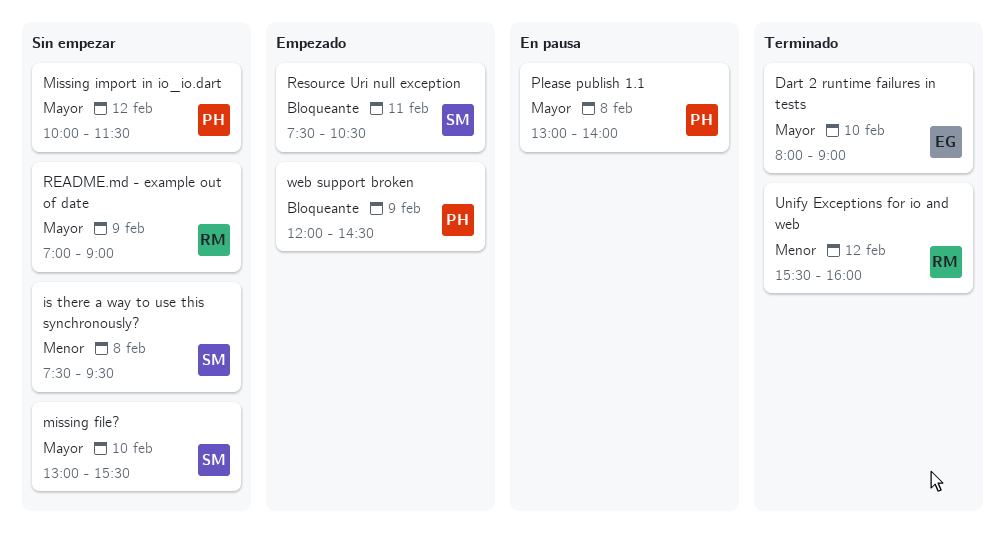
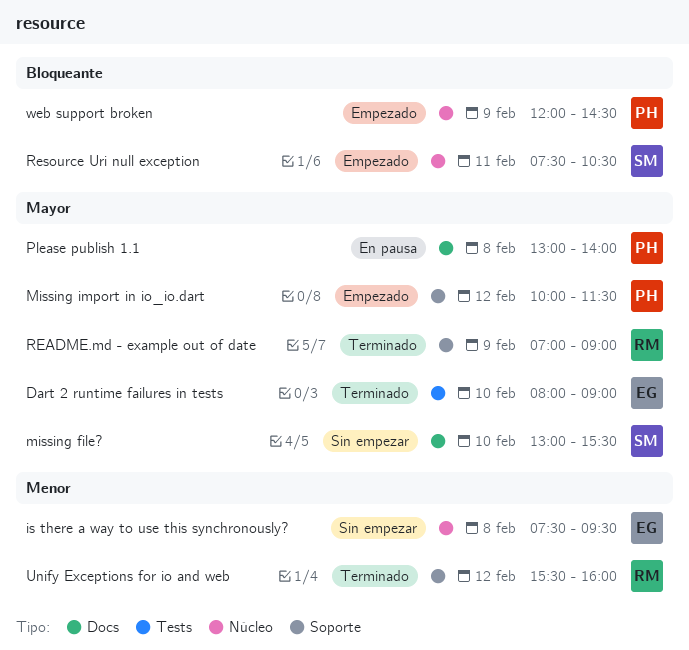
is there a way to use this synchronously?, owner: SM -> EG
Missing import in io_io.dart, status: Sin empezar -> Empezado
README.md - example out of date, status: Sin empezar -> Terminado

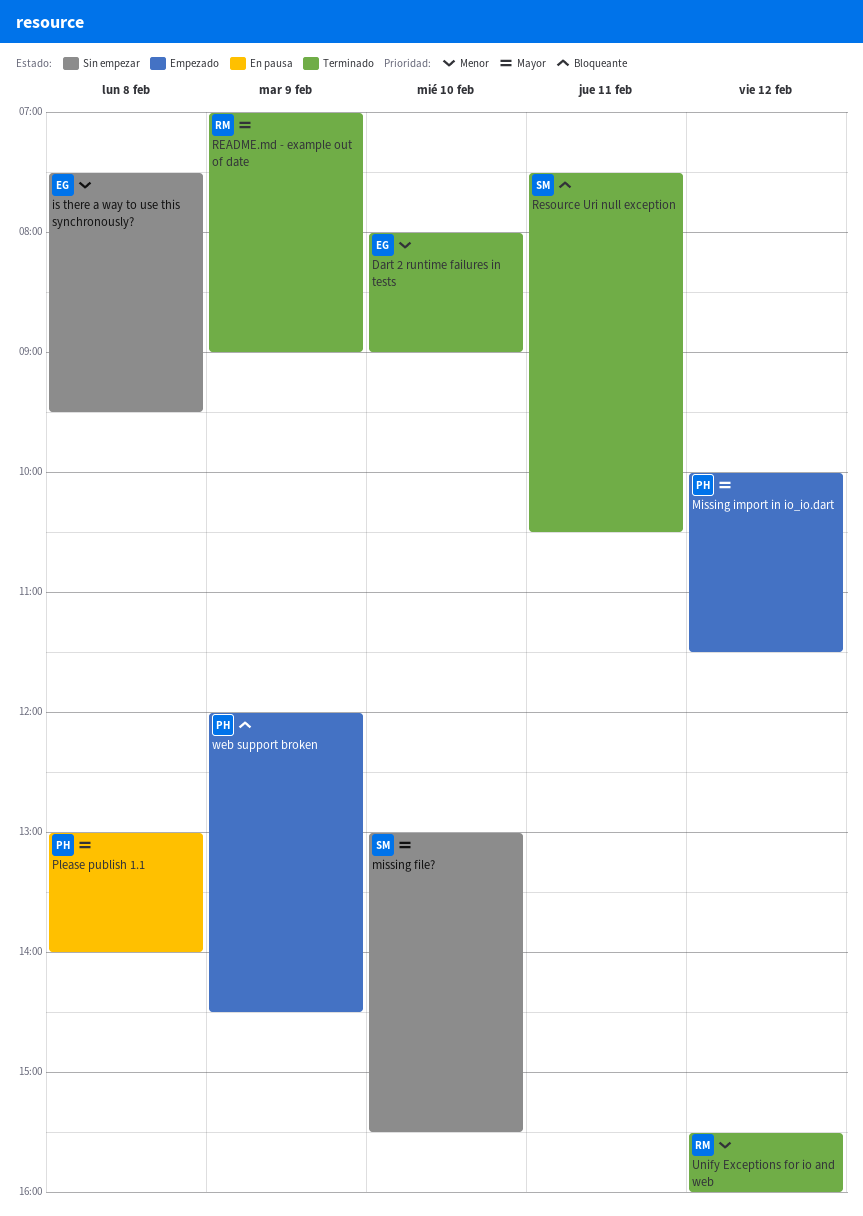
Dart 2 runtime failures in tests, priority: Mayor -> Menor
Resource Uri null exception, status: Empezado -> Terminado

